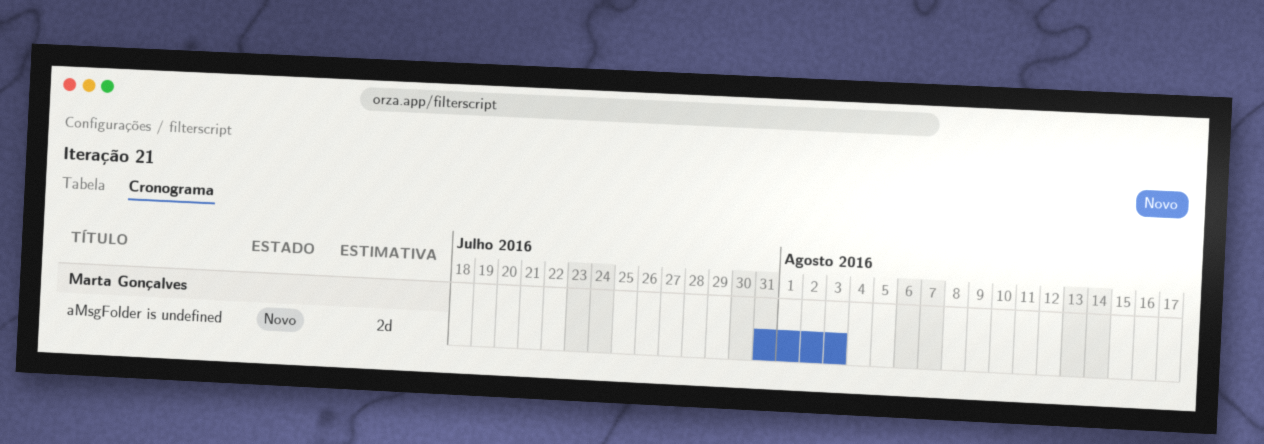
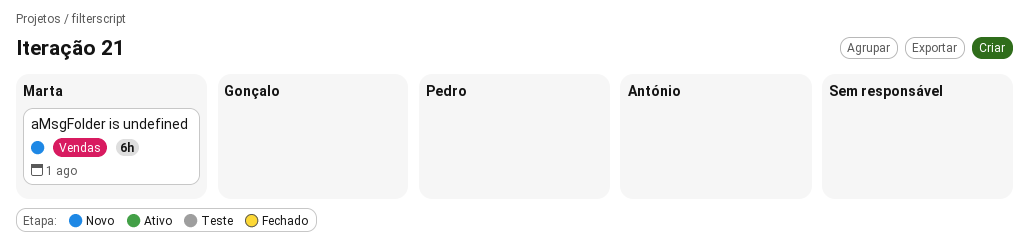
aMsgFolder is undefined, estimate: 2d -> 6h
aMsgFolder is undefined, due: Aug 3 -> Aug 1

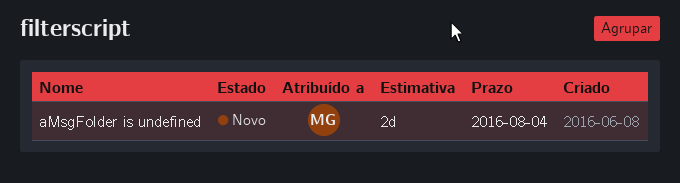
aMsgFolder is undefined, estimate: 6h -> 2d
aMsgFolder is undefined, due: Aug 1 -> Aug 4

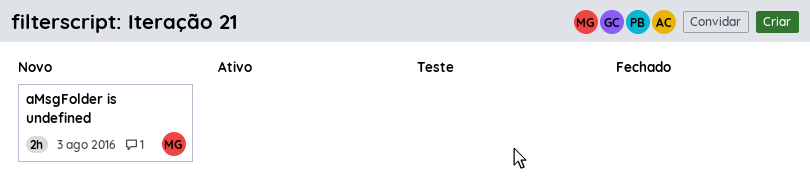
aMsgFolder is undefined, estimate: 2d -> 2h
aMsgFolder is undefined, due: Aug 4 -> Aug 3

